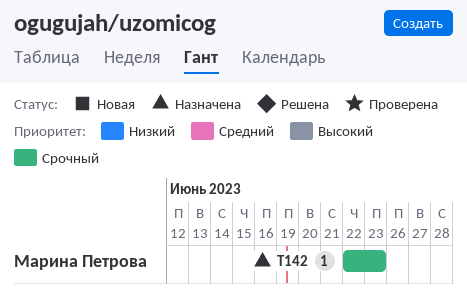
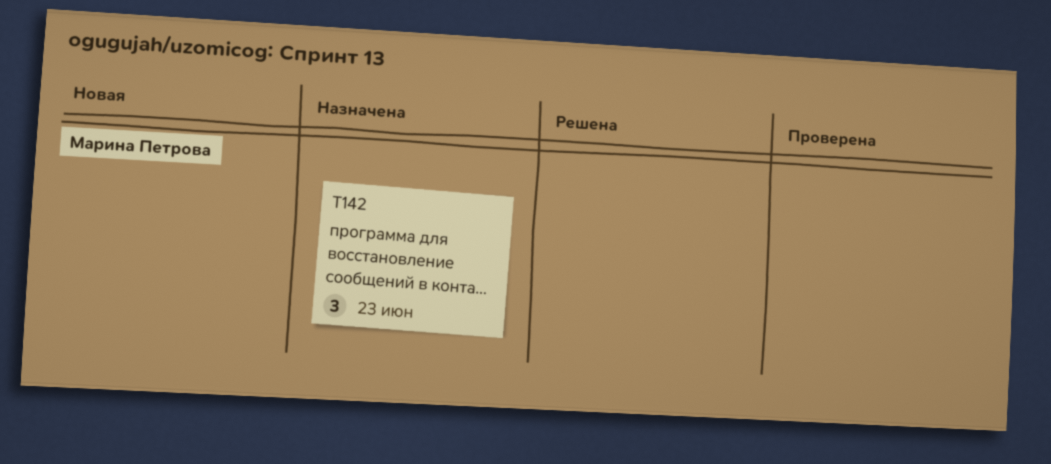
T142, estimate: 1 -> 3

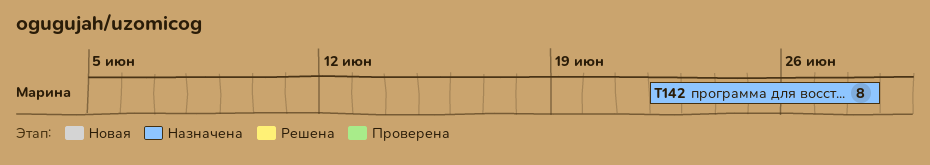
T142, estimate: 3 -> 8
T142, due: Jun 23 -> Jun 28

